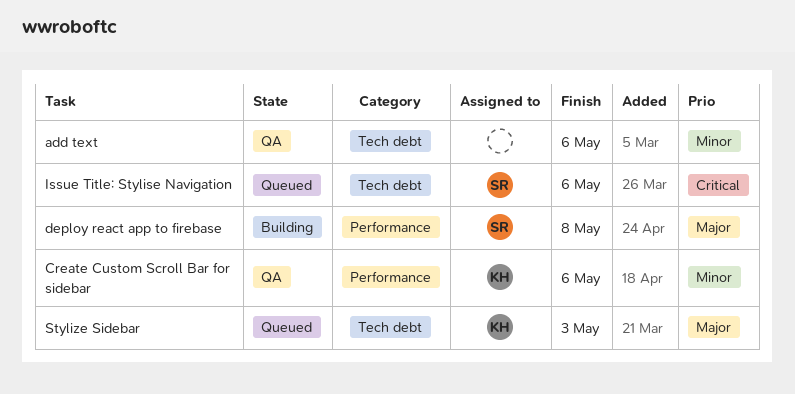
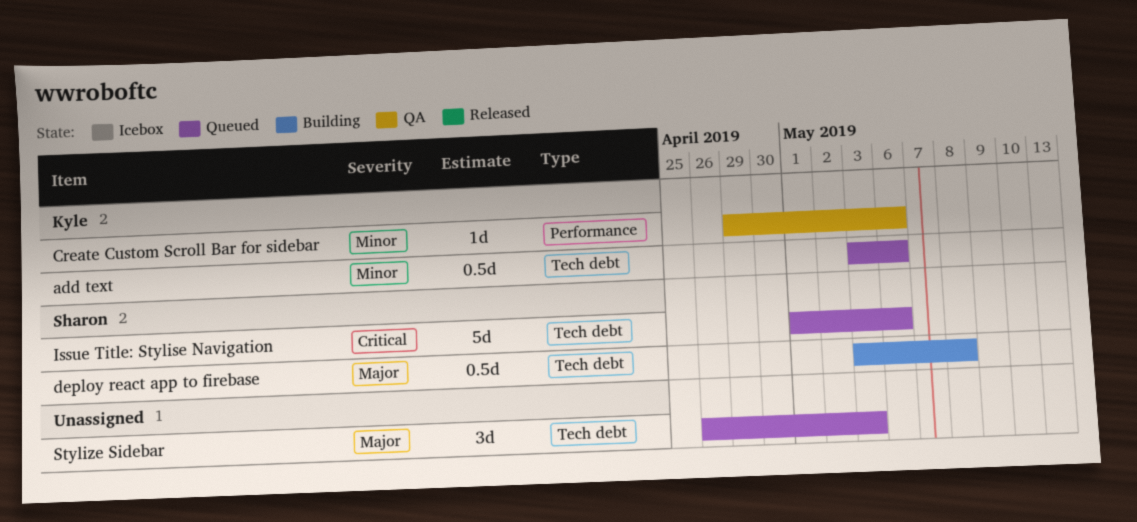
add text, status: QA -> Queued
add text, owner: none -> Kyle
deploy react app to firebase, label: Performance -> Tech debt
Stylize Sidebar, owner: Kyle -> none

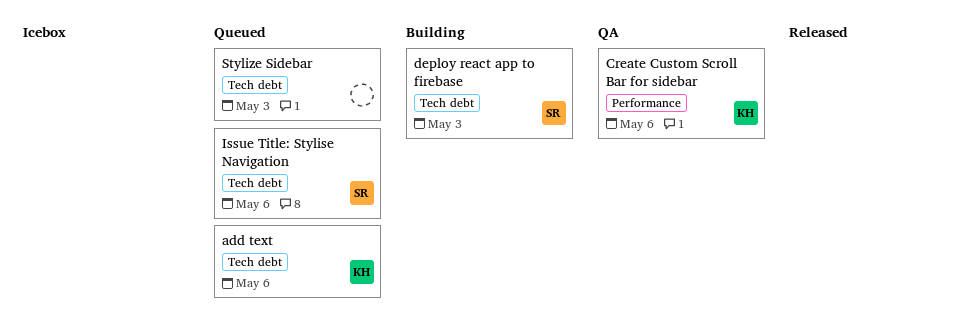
deploy react app to firebase, due: May 8 -> May 3

